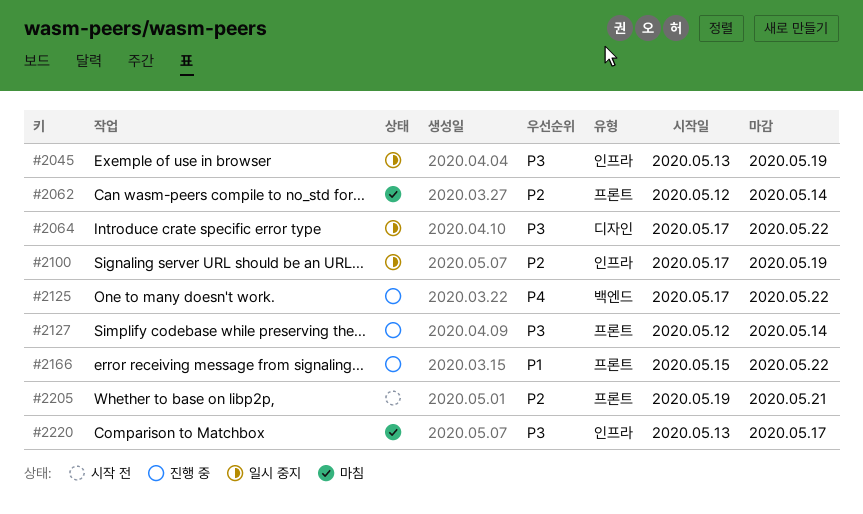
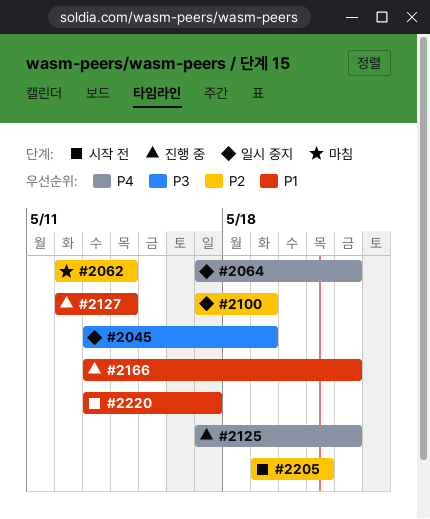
#2064, priority: P3 -> P4
#2127, priority: P3 -> P1
#2166, start: May 15 -> May 13
#2220, status: 마침 -> 시작 전
#2220, priority: P3 -> P1

